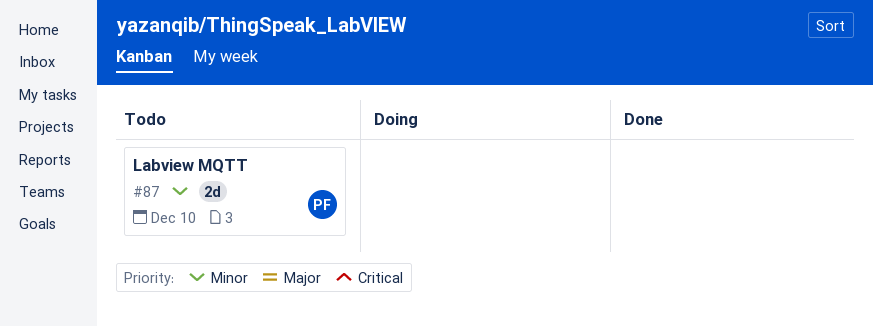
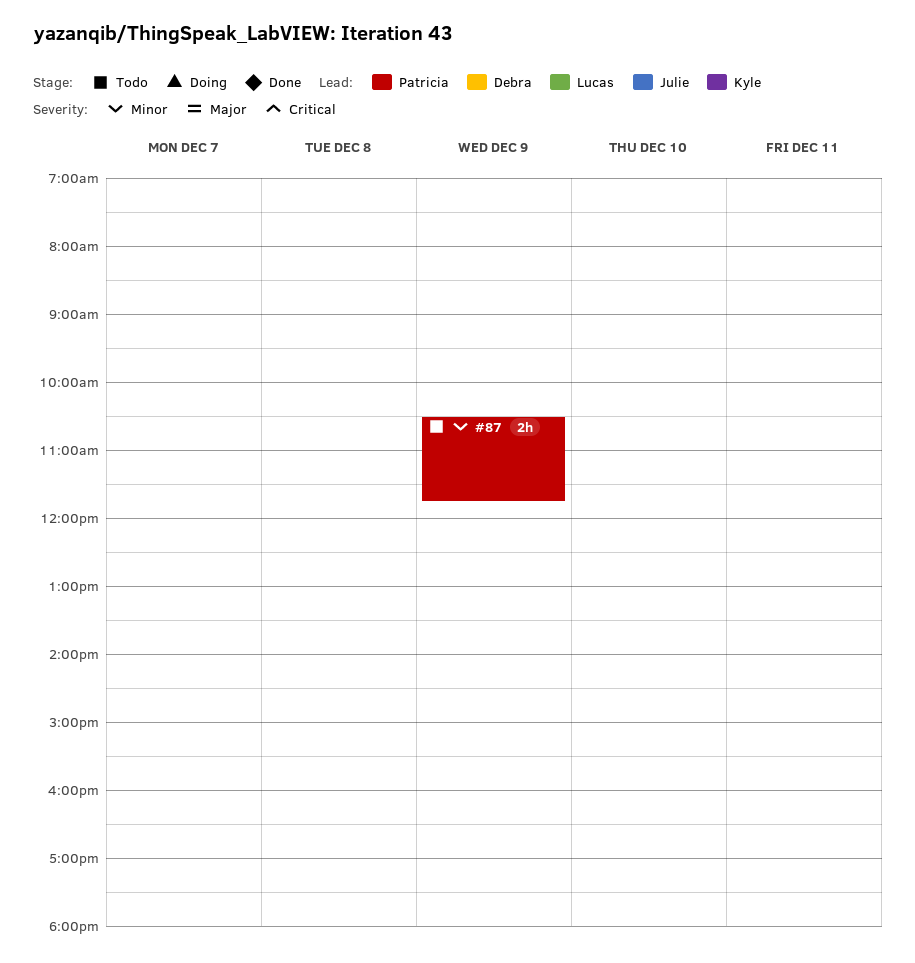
#87, estimate: 2d -> 2h
#87, day: Dec 10 -> Dec 9

